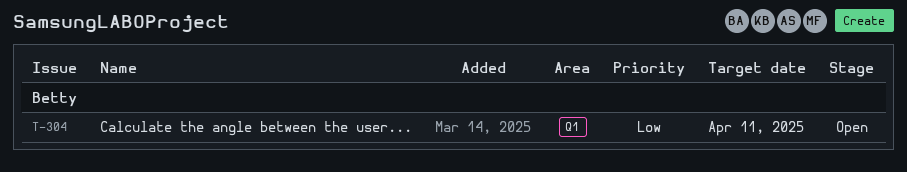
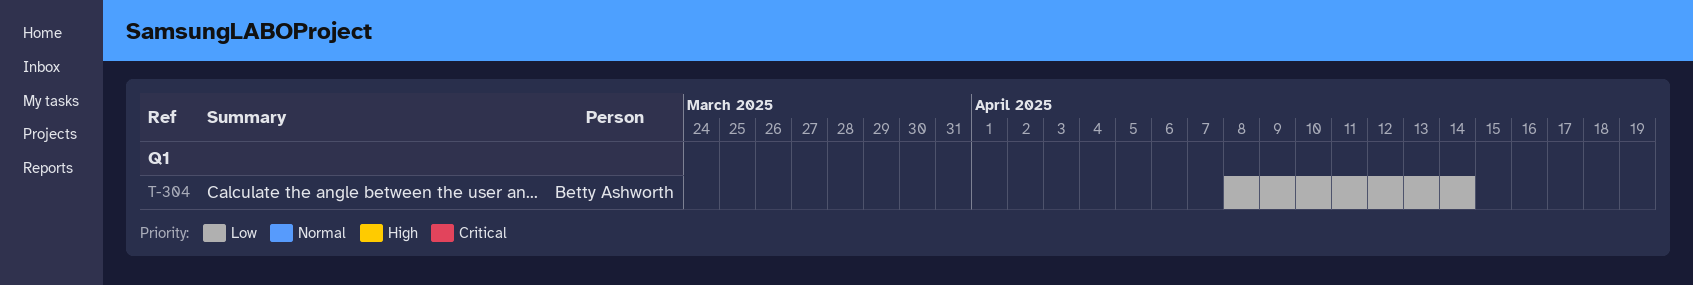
T-304, due: Apr 11 -> Apr 14

